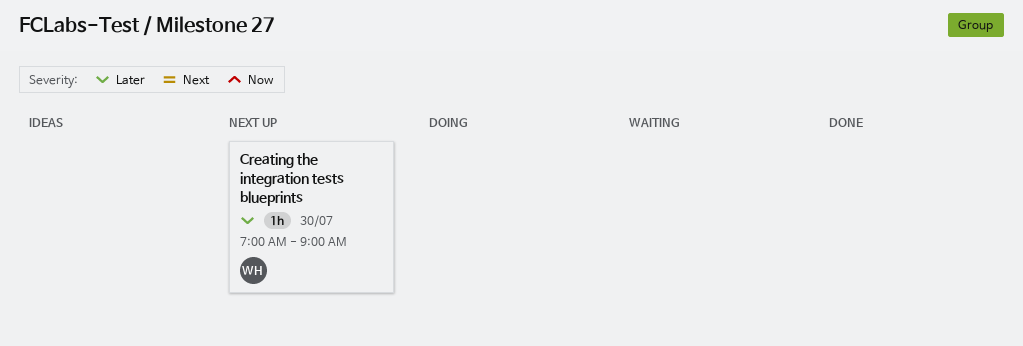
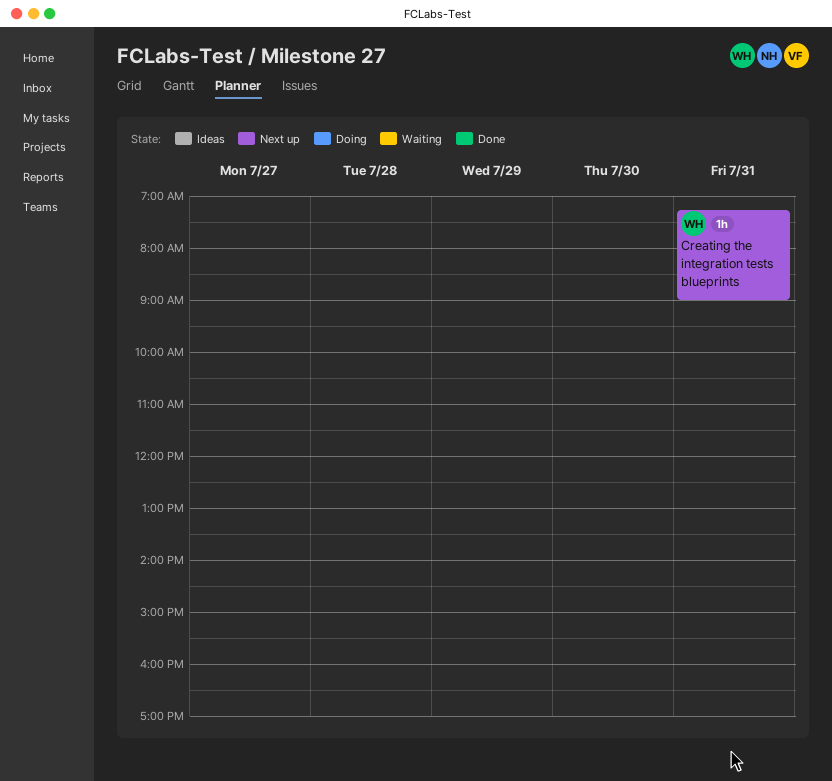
Creating the integration tests blueprints, day: Jul 30 -> Jul 31
Creating the integration tests blueprints, begins: 07:00 -> 07:15

